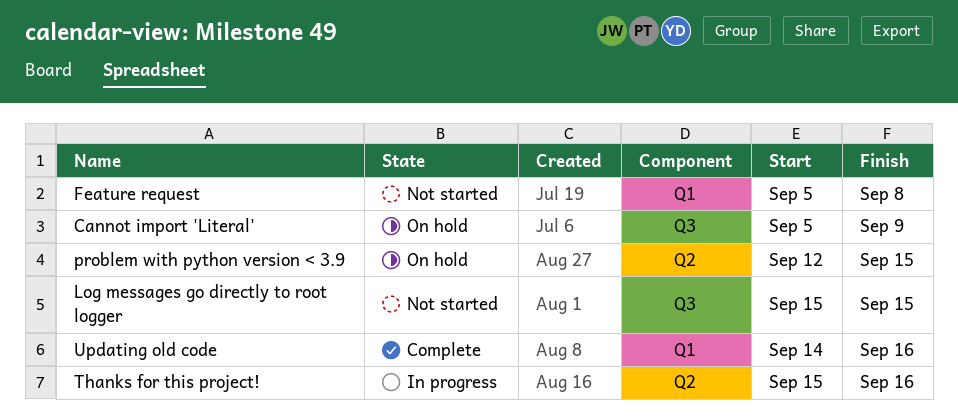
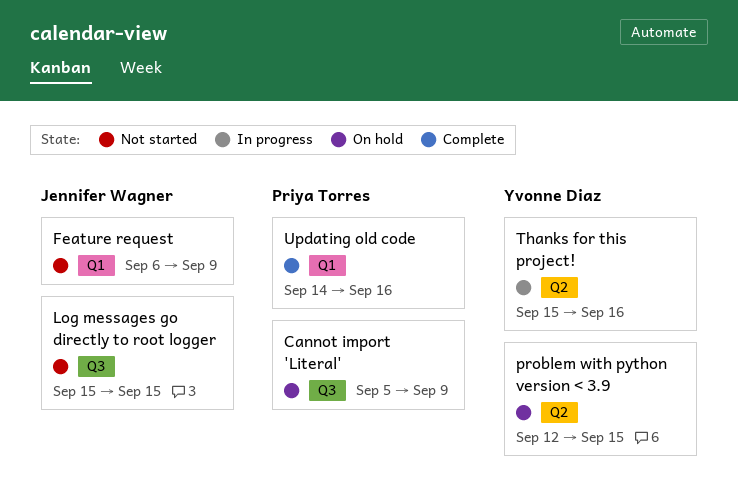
Feature request, start: Sep 5 -> Sep 6
Feature request, due: Sep 8 -> Sep 9

